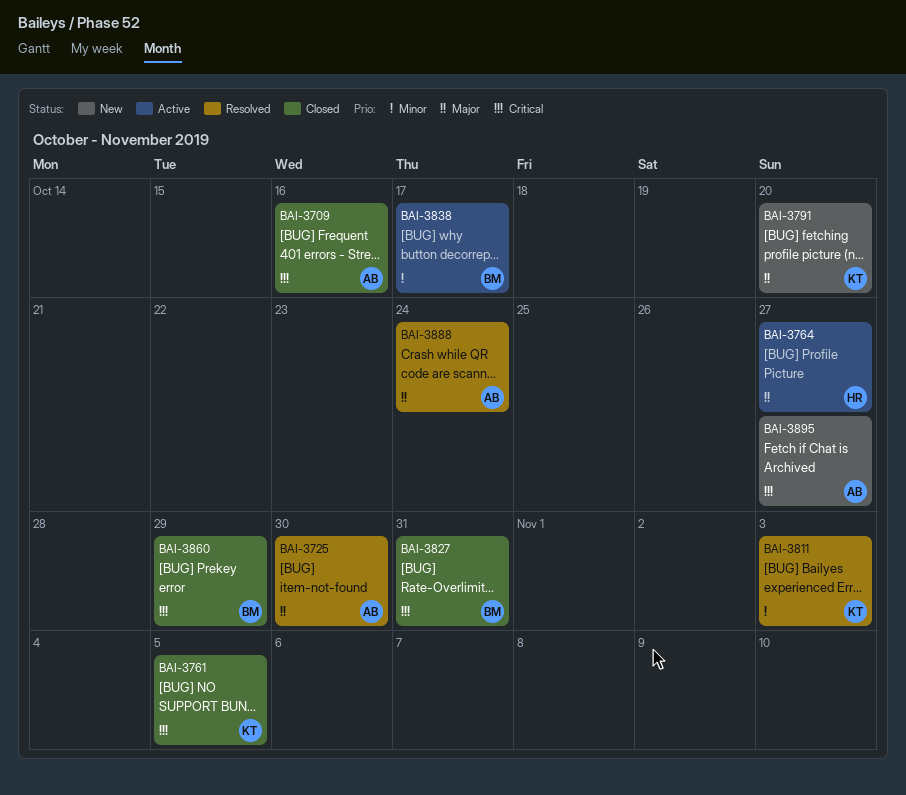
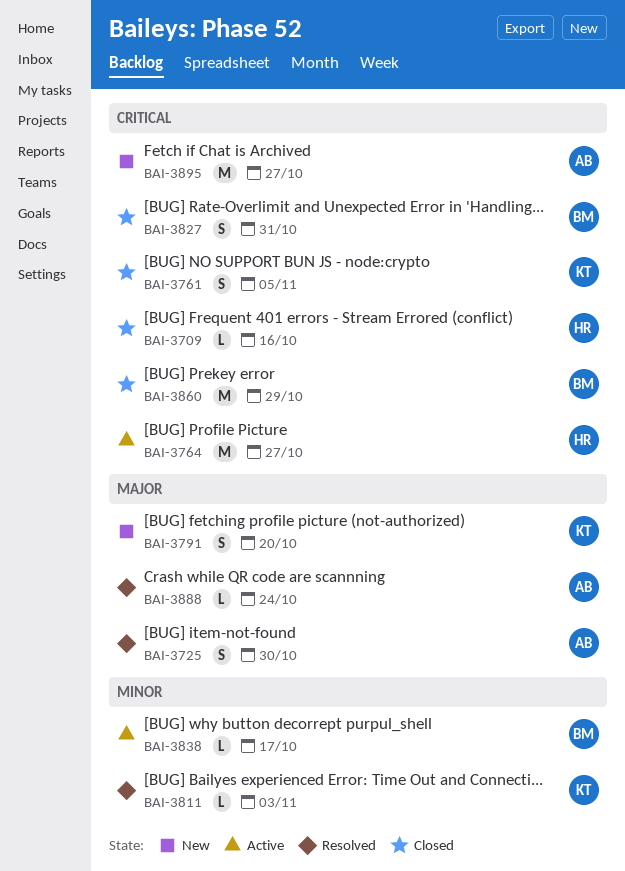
BAI-3709, owner: AB -> HR
BAI-3764, priority: Major -> Critical

